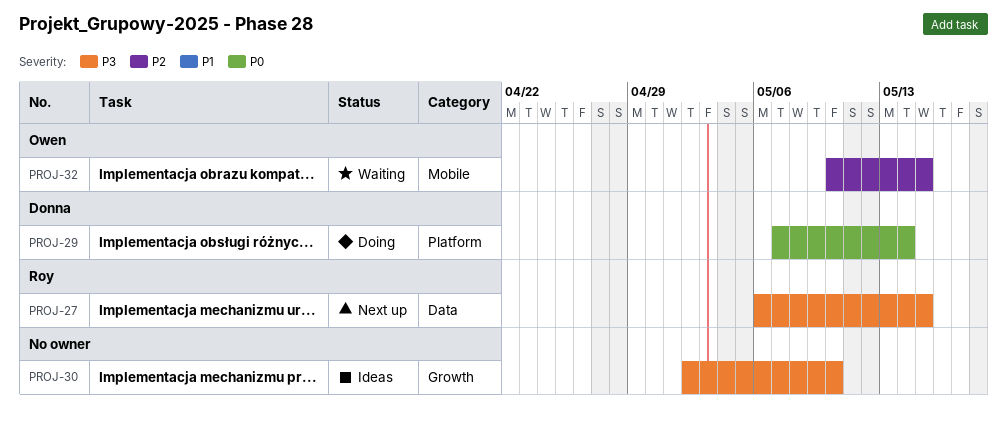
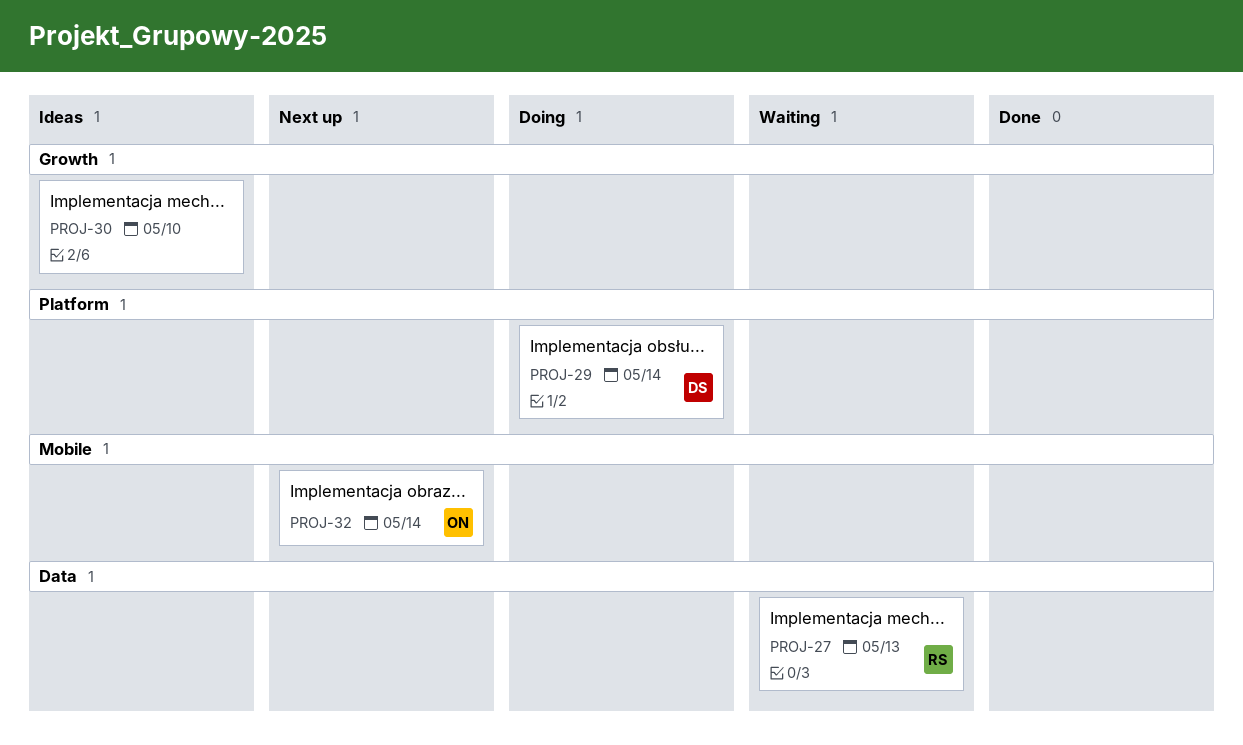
PROJ-27, status: Next up -> Waiting
PROJ-27, due: May 15 -> May 13
PROJ-32, status: Waiting -> Next up
PROJ-32, due: May 15 -> May 14

